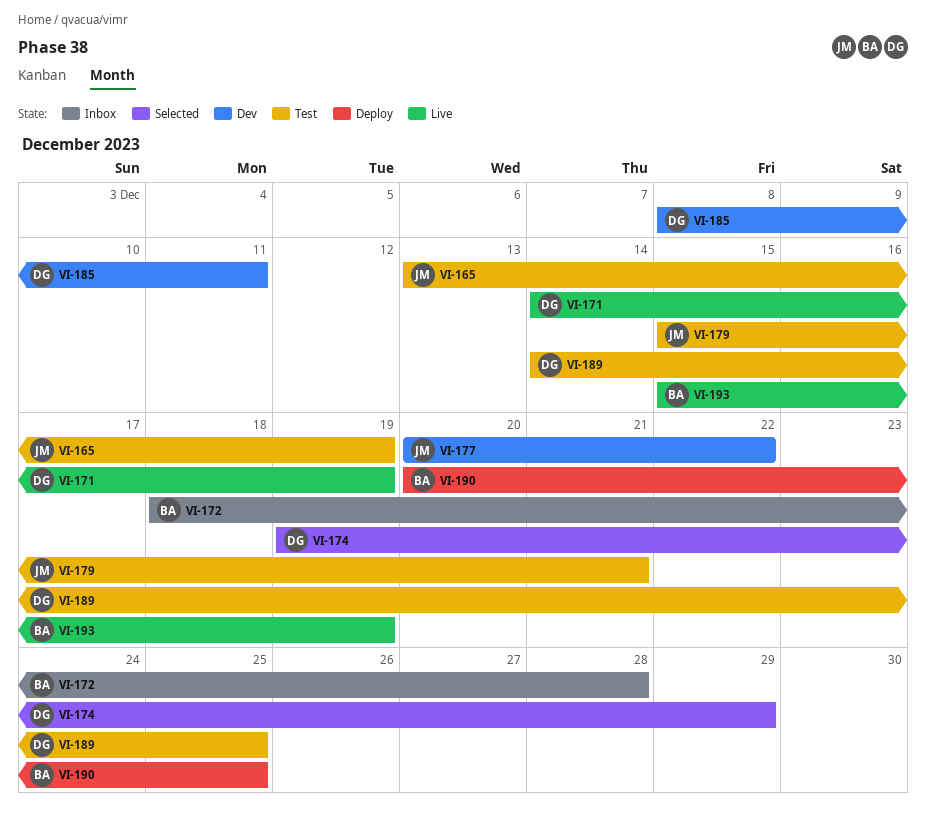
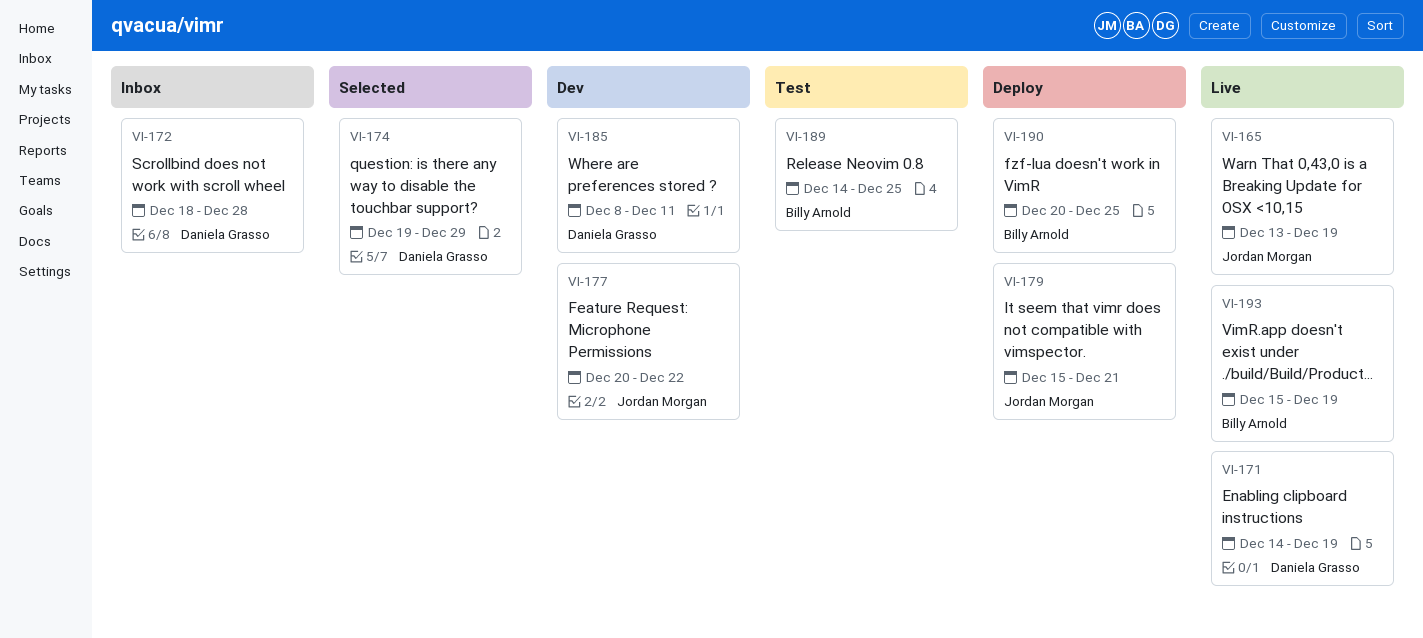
VI-165, status: Test -> Live
VI-172, owner: Billy Arnold -> Daniela Grasso
VI-179, status: Test -> Deploy
VI-189, owner: Daniela Grasso -> Billy Arnold

